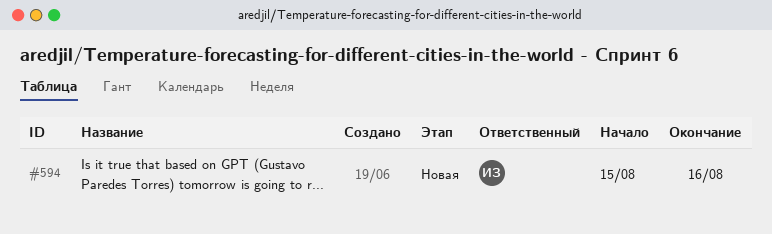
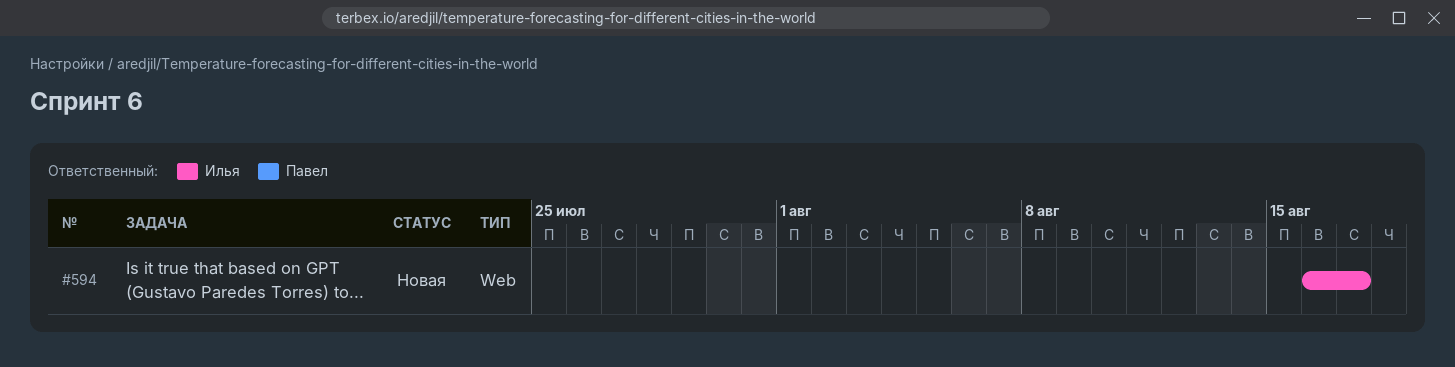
#594, start: Aug 15 -> Aug 16
#594, due: Aug 16 -> Aug 17

